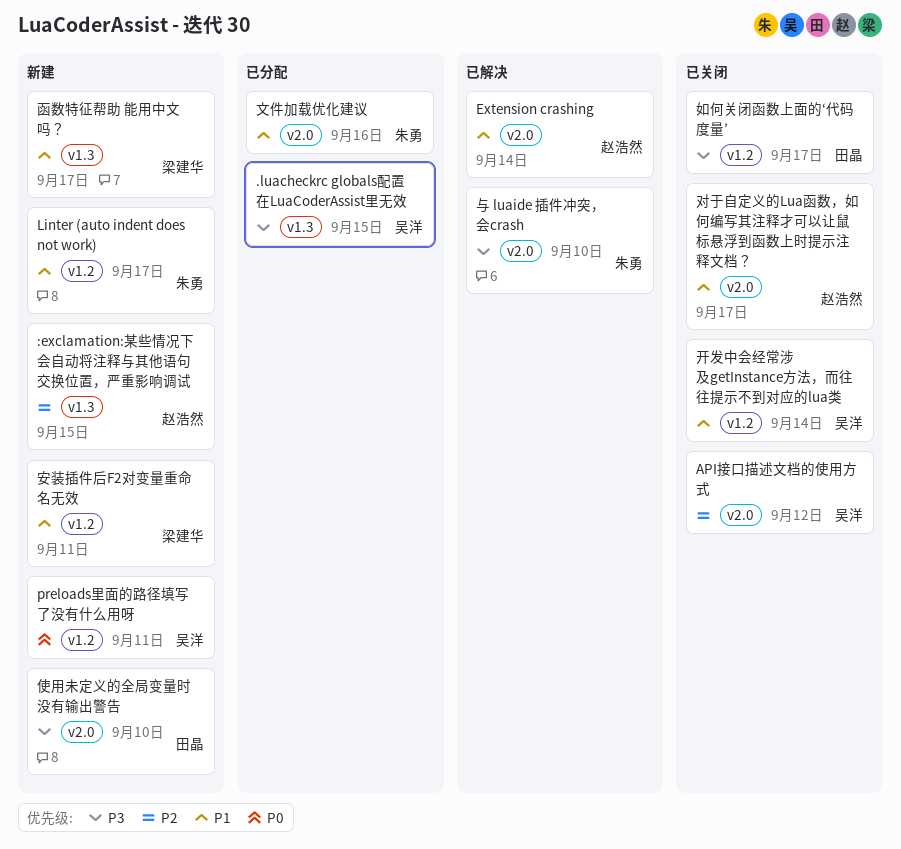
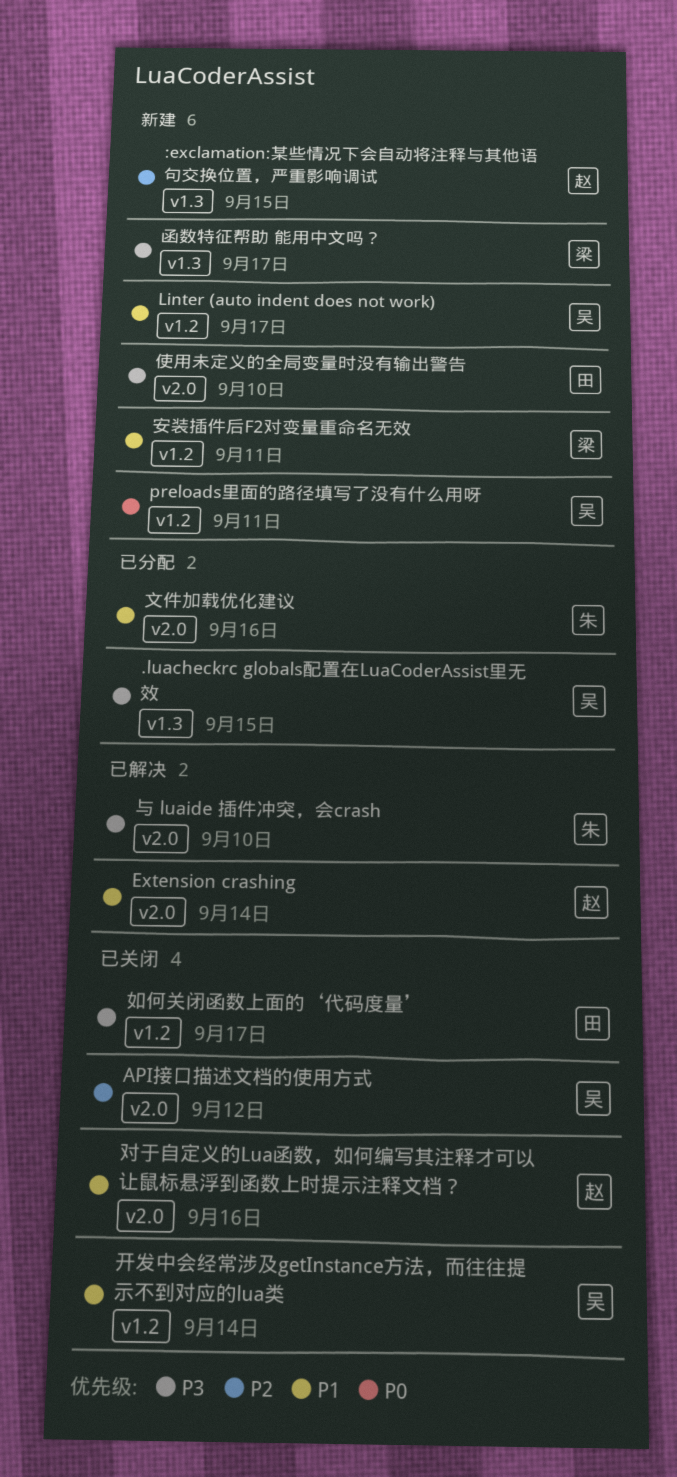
Linter (auto indent does not work), owner: 朱勇 -> 吴洋
函数特征帮助 能用中文吗？, priority: P1 -> P3
对于自定义的Lua函数，如何编写其注释才可以让鼠标悬浮到函数上时提示注释文档？, due: Sep 17 -> Sep 16

